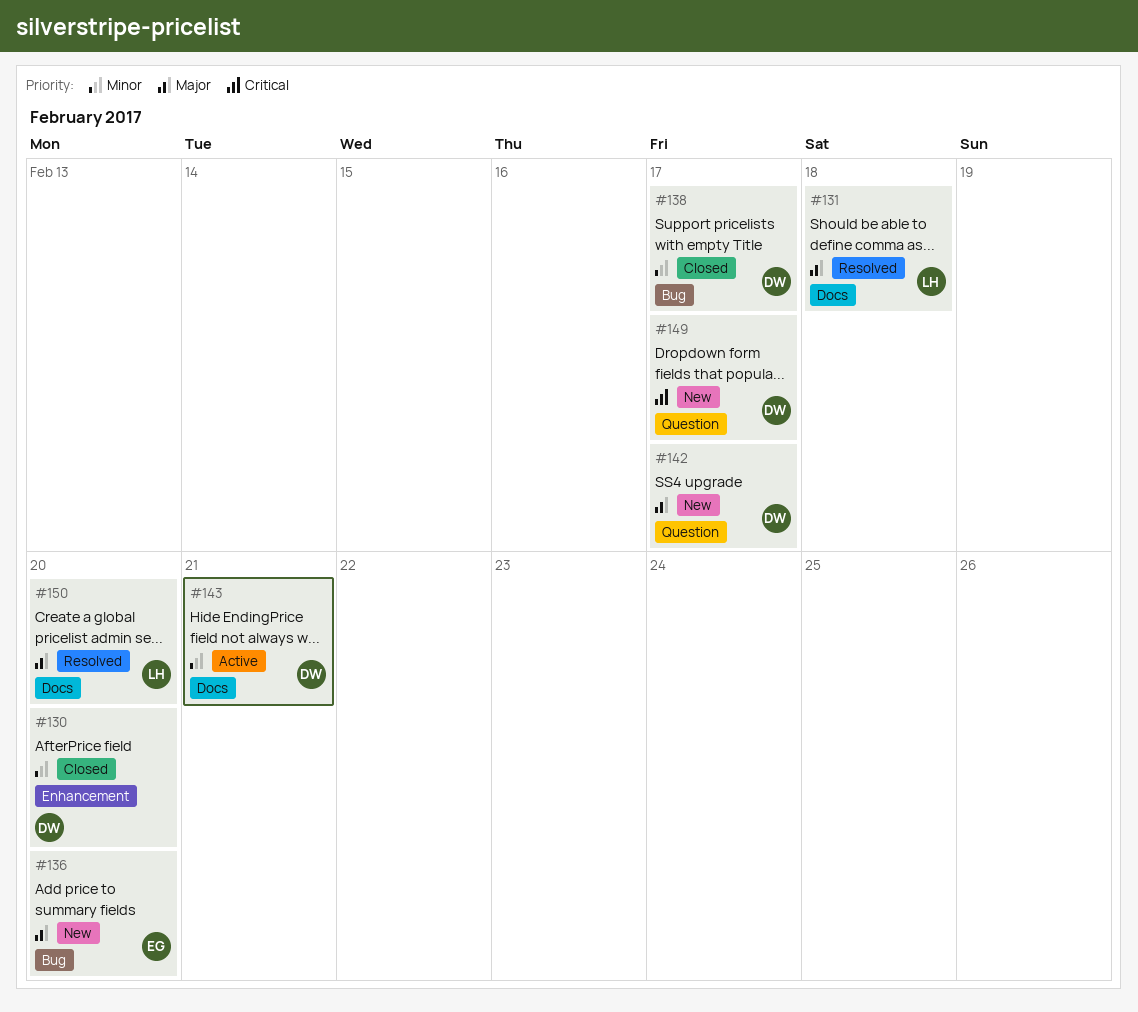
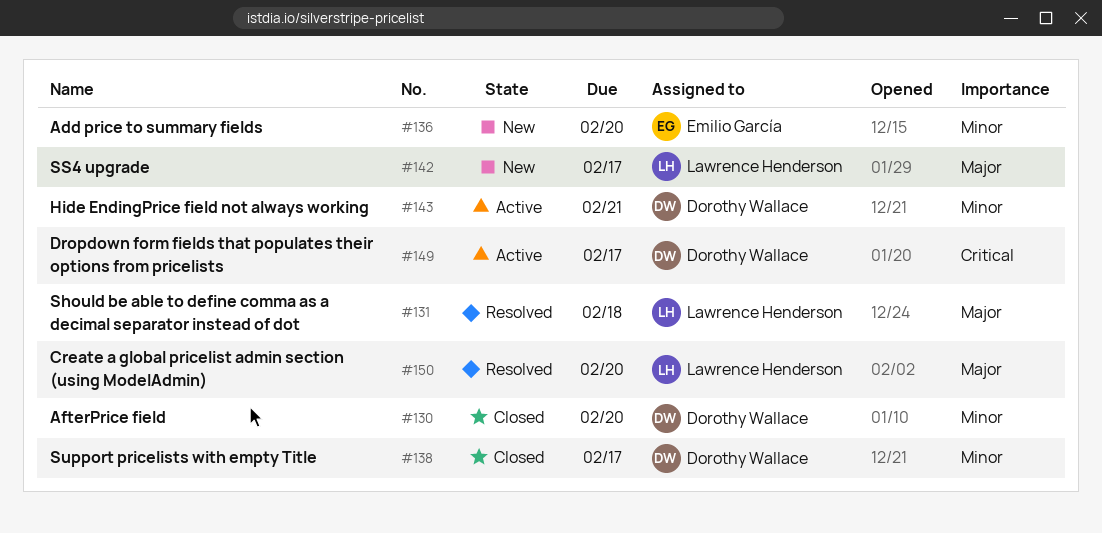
#136, priority: Major -> Minor
#142, owner: Dorothy Wallace -> Lawrence Henderson
#149, status: New -> Active

